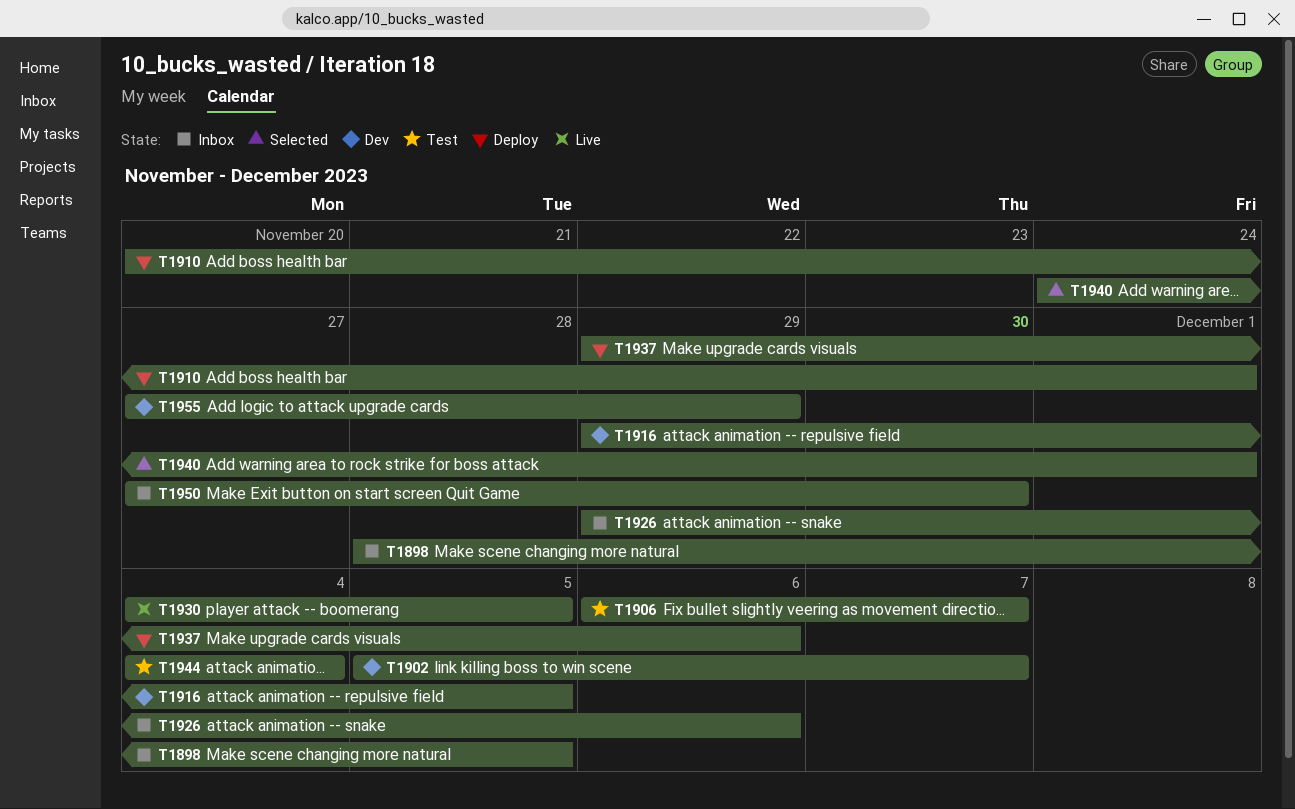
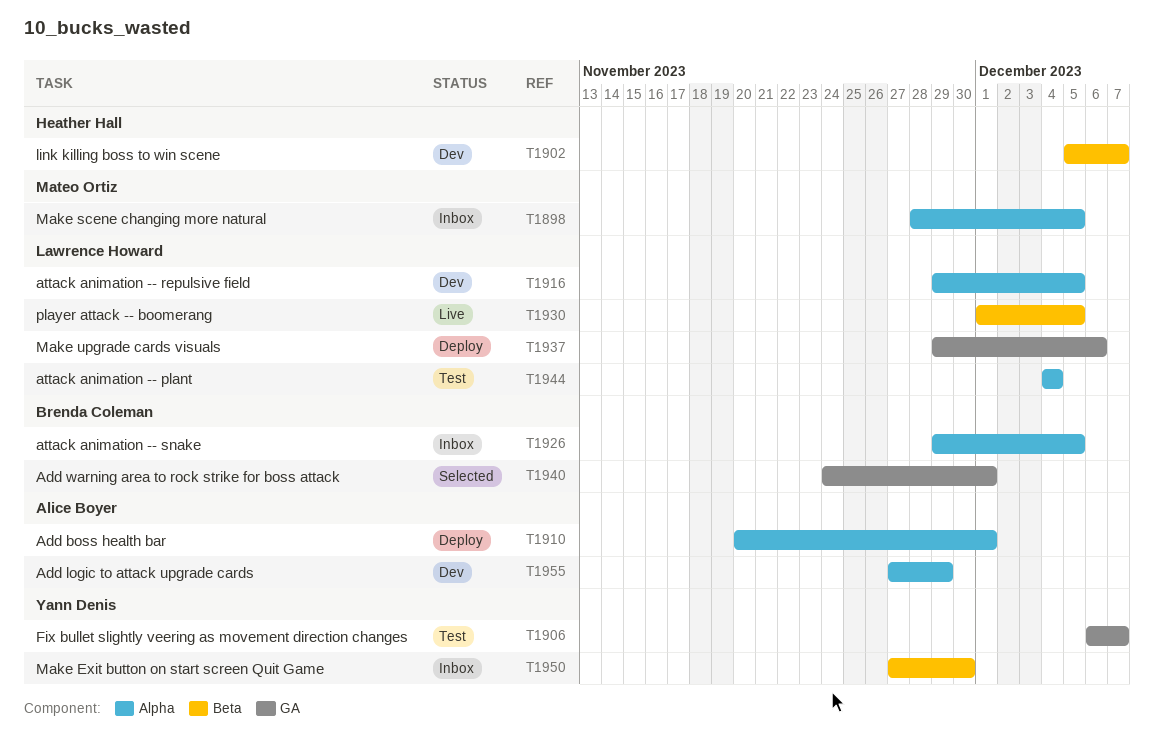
T1926, due: Dec 6 -> Dec 5
T1930, start: Dec 4 -> Dec 1

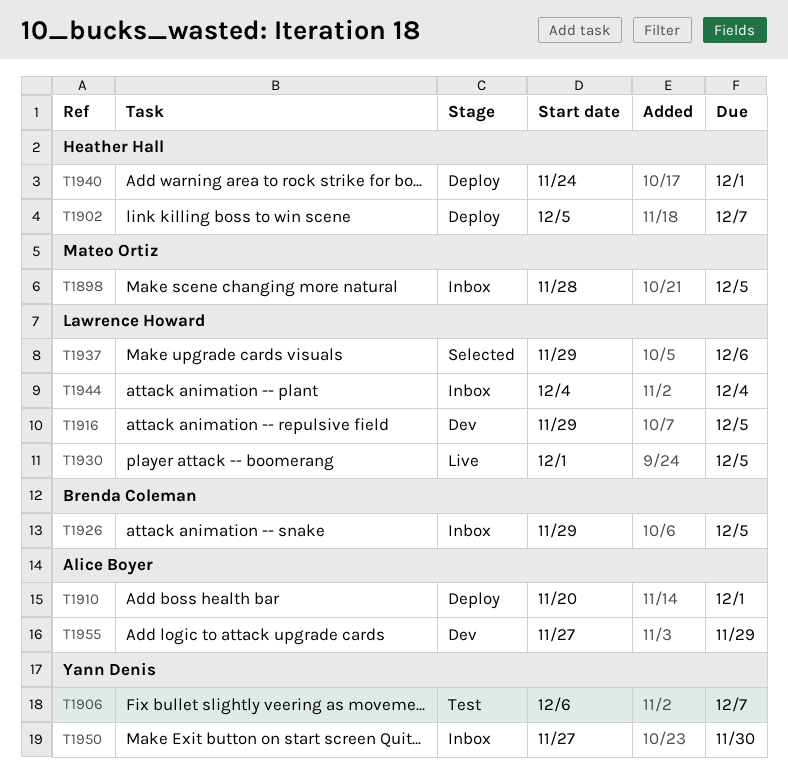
T1902, status: Dev -> Deploy
T1937, status: Deploy -> Selected
T1940, status: Selected -> Deploy
T1940, owner: Brenda Coleman -> Heather Hall
T1944, status: Test -> Inbox

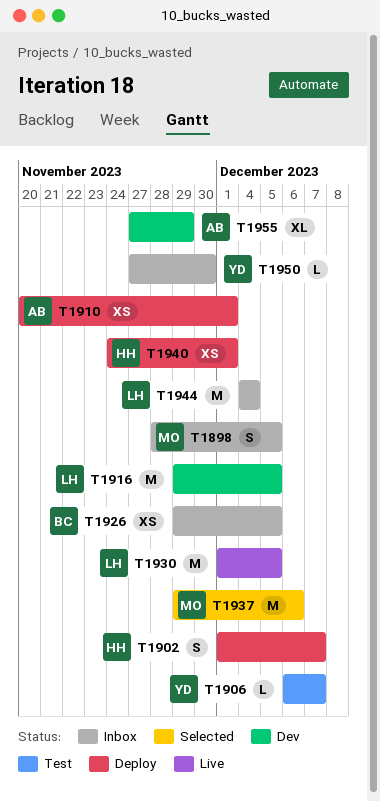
T1902, start: Dec 5 -> Dec 1
T1937, owner: Lawrence Howard -> Mateo Ortiz

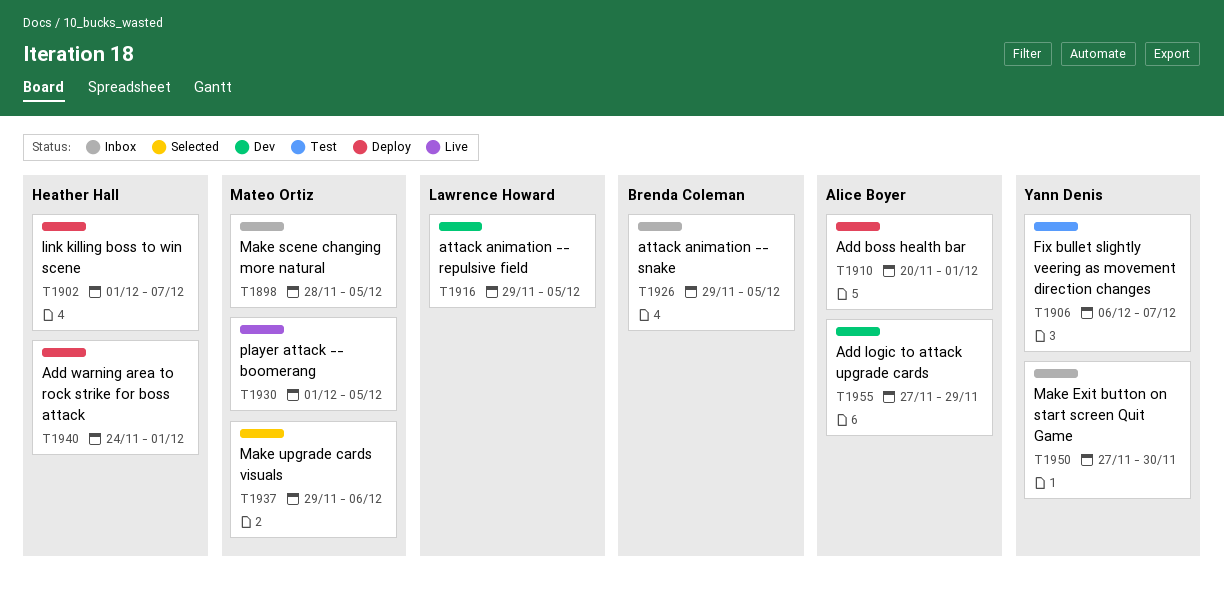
T1930, owner: Lawrence Howard -> Mateo Ortiz
T1944: present -> none

